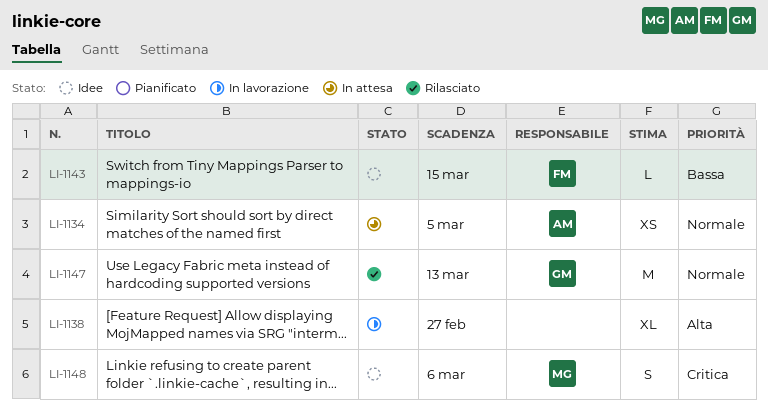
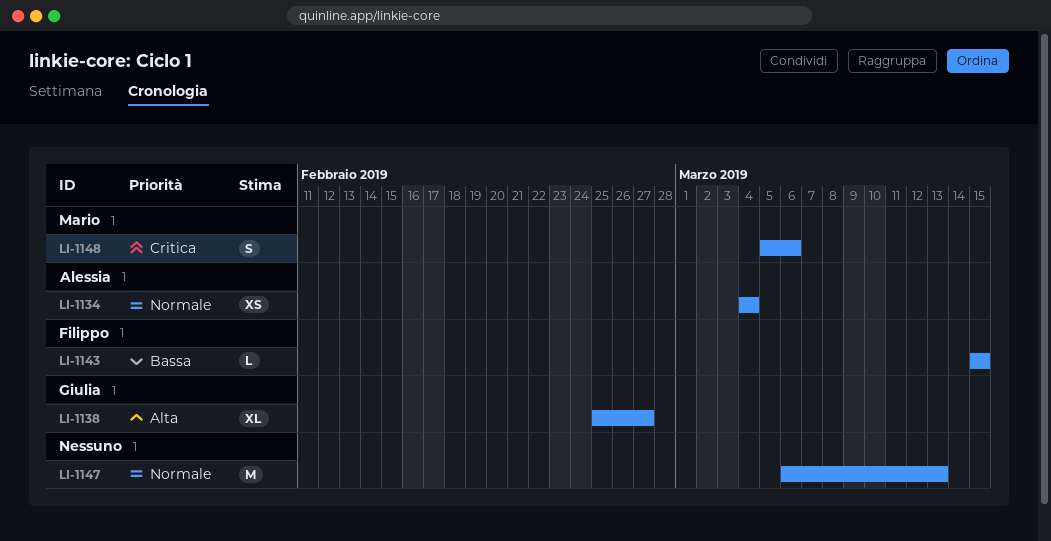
LI-1134, due: Mar 5 -> Mar 4
LI-1138, owner: none -> Giulia
LI-1147, owner: Giulia -> none

